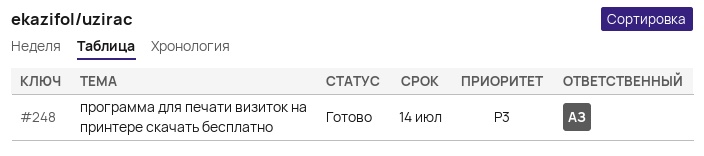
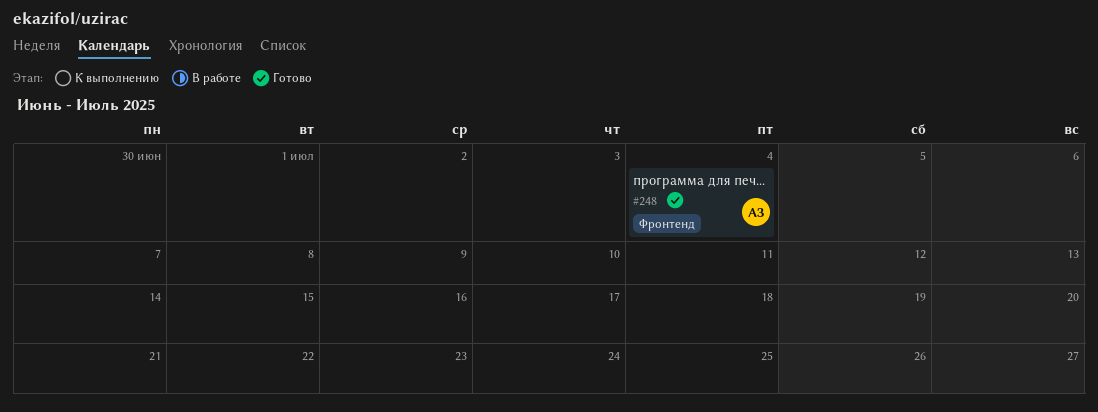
#248, due: Jul 14 -> Jul 4

